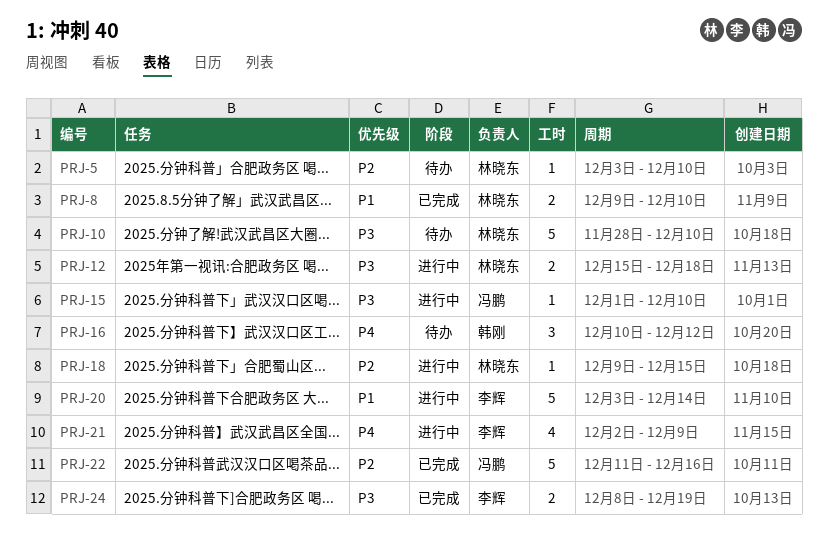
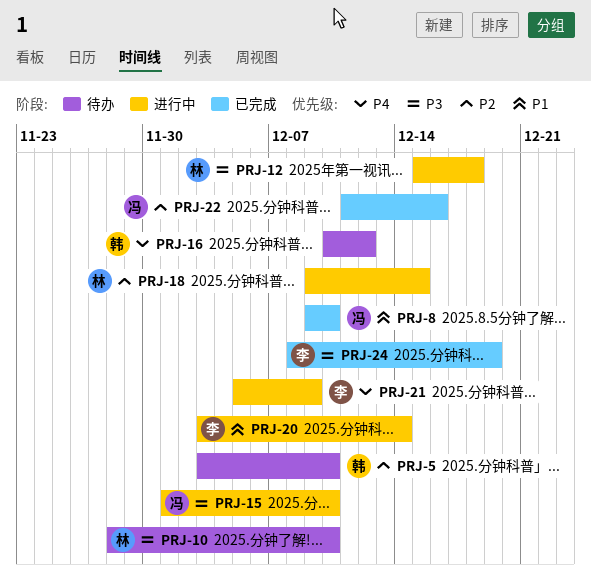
PRJ-5, owner: 林晓东 -> 韩刚
PRJ-8, owner: 林晓东 -> 冯鹏
PRJ-21, start: Dec 2 -> Dec 5

